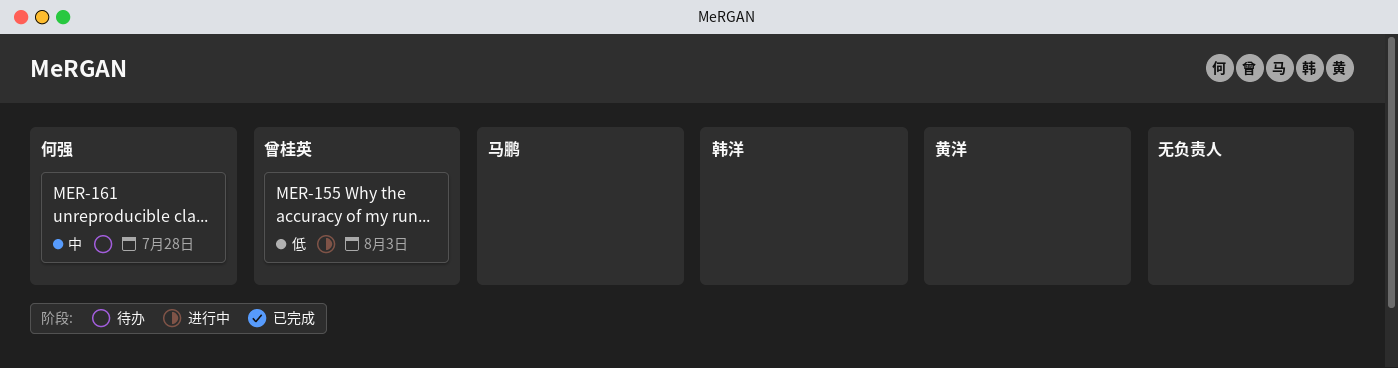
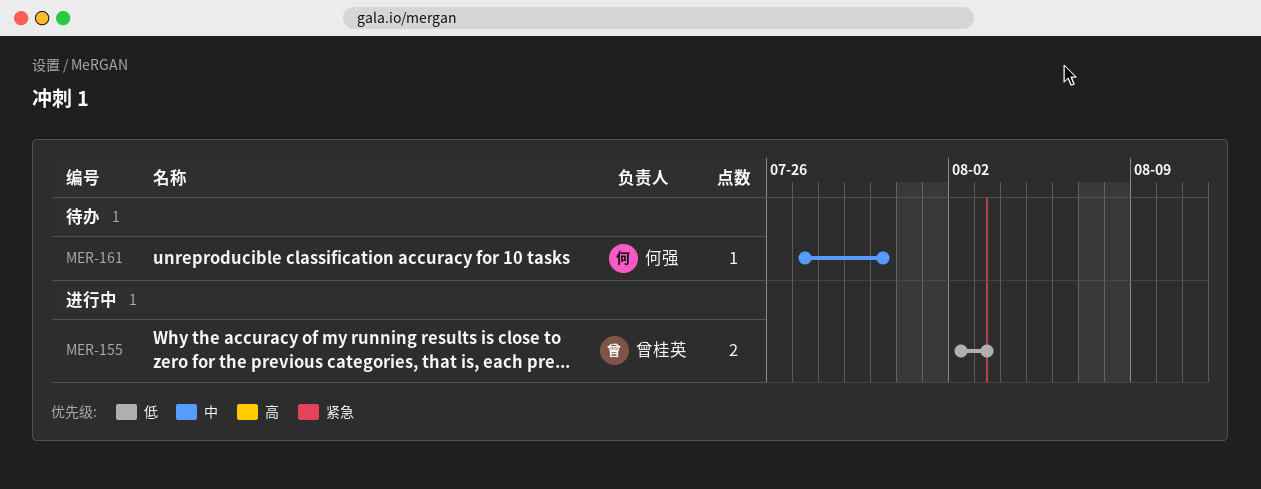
MER-161, due: Jul 28 -> Jul 30

